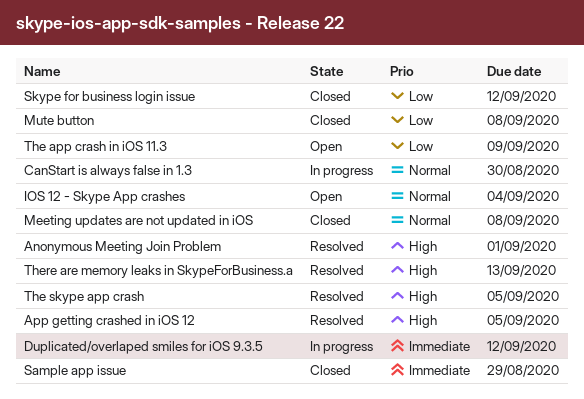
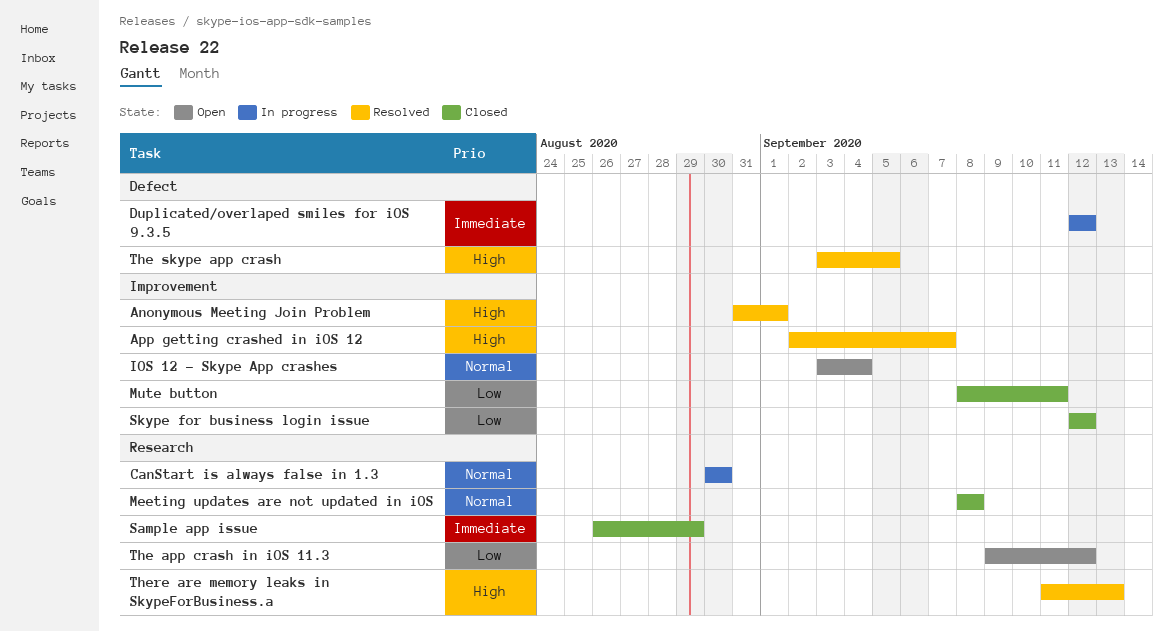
App getting crashed in iOS 12, due: Sep 5 -> Sep 7
Mute button, due: Sep 8 -> Sep 11
The app crash in iOS 11.3, due: Sep 9 -> Sep 12

